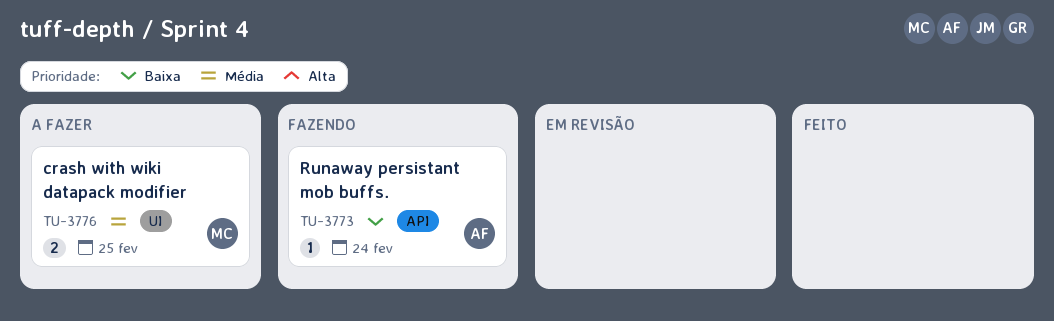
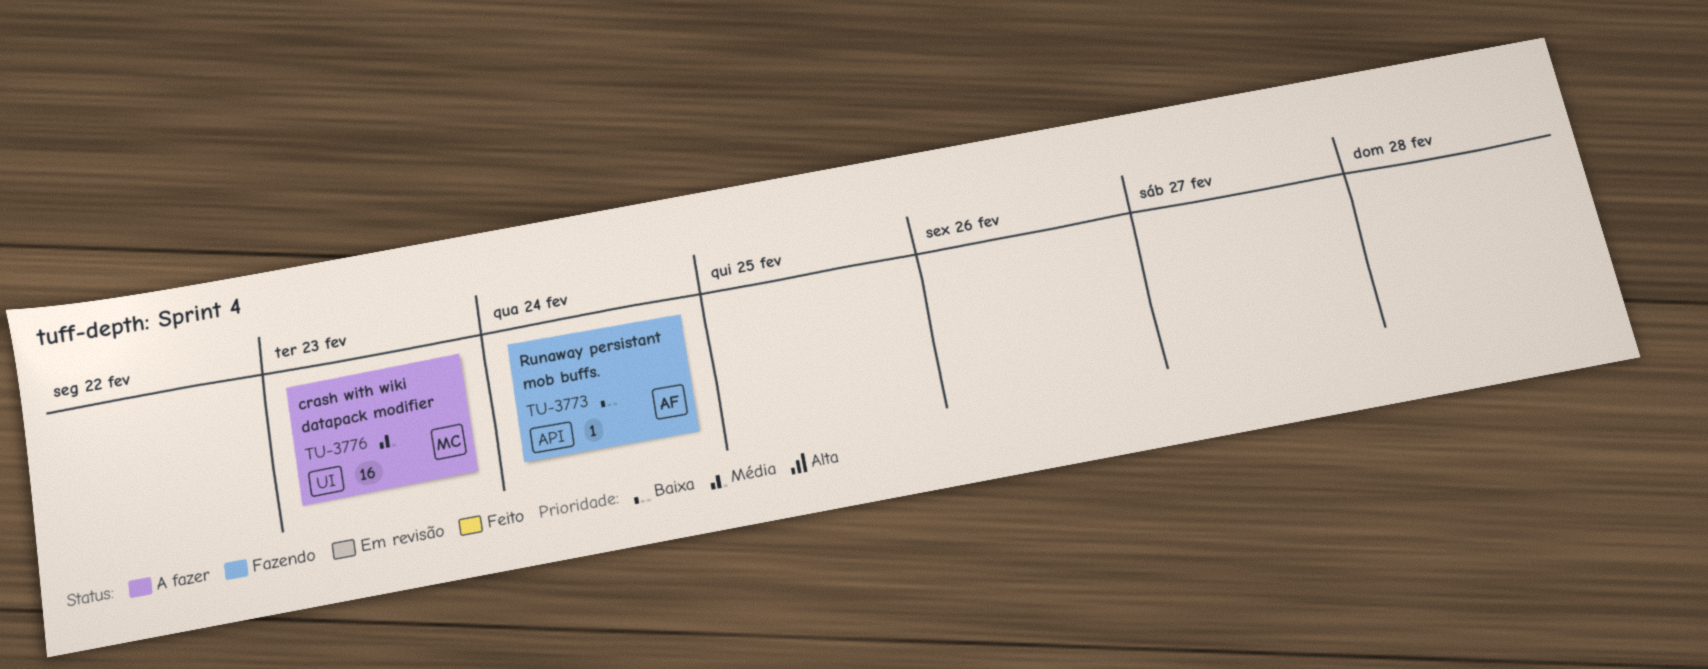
TU-3776, estimate: 2 -> 16
TU-3776, due: Feb 25 -> Feb 23

